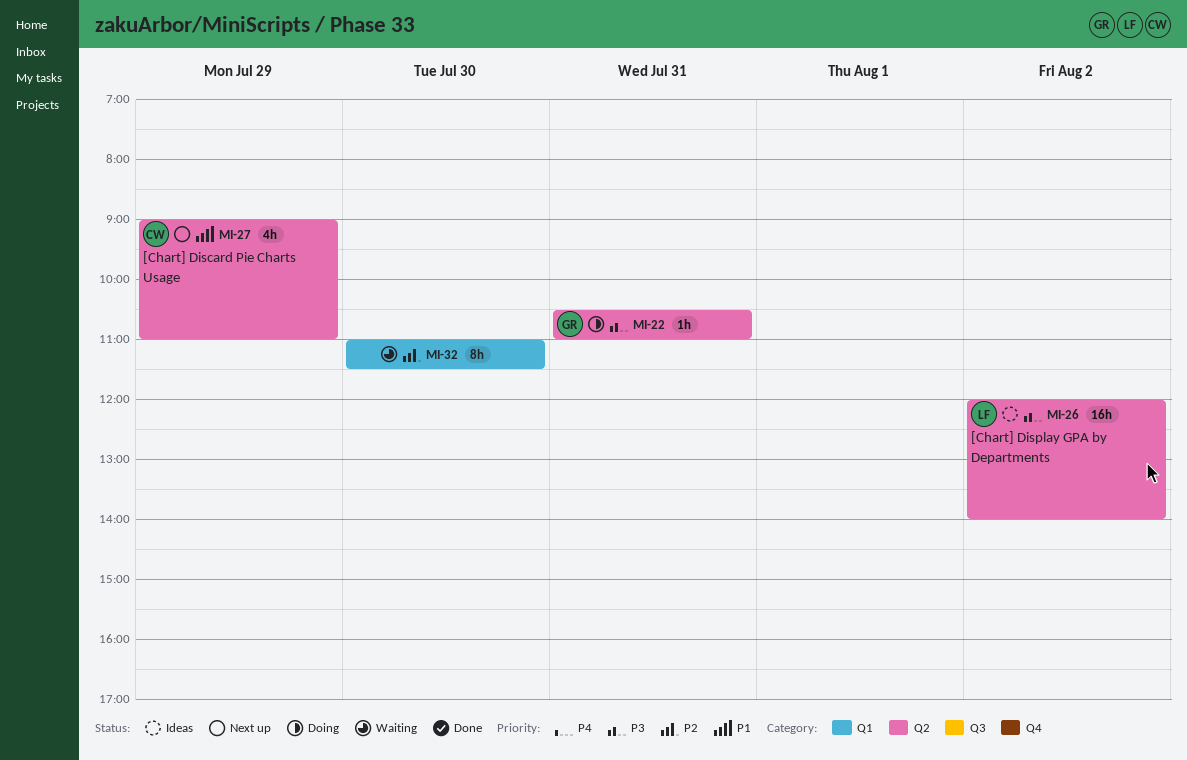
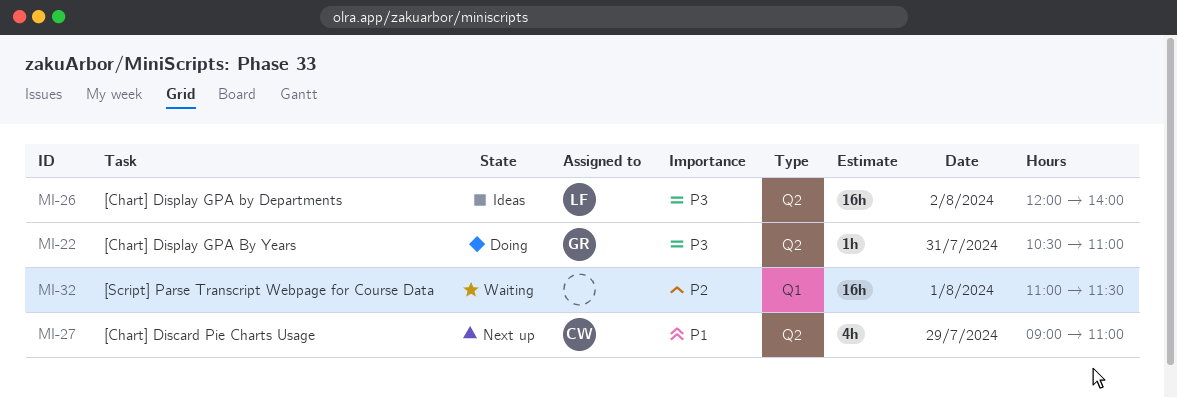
MI-32, estimate: 8h -> 16h
MI-32, day: Jul 30 -> Aug 1

